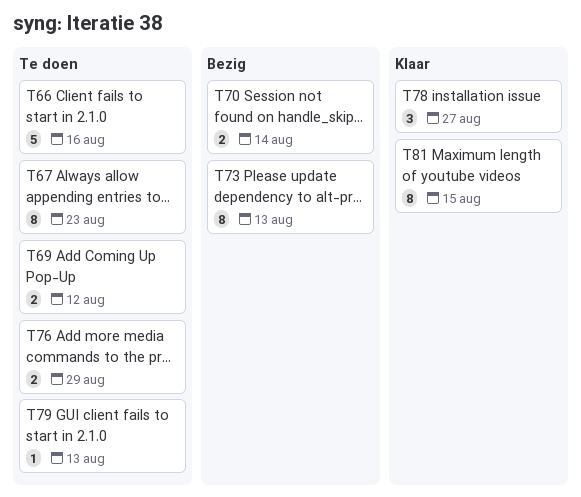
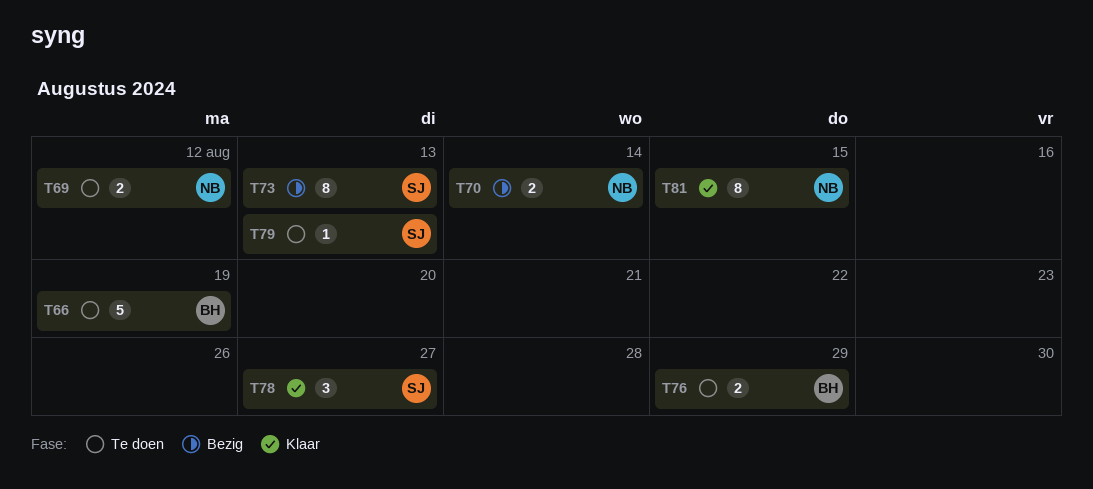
T66, due: Aug 16 -> Aug 19
T67: present -> none

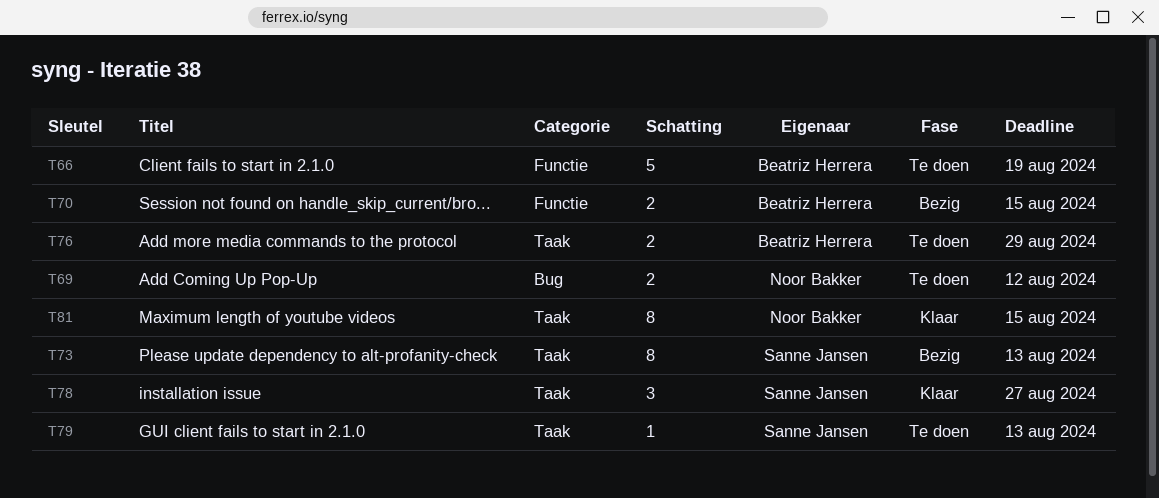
T70, owner: Noor Bakker -> Beatriz Herrera
T70, due: Aug 14 -> Aug 15

